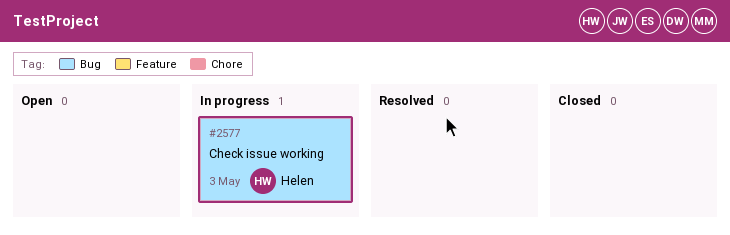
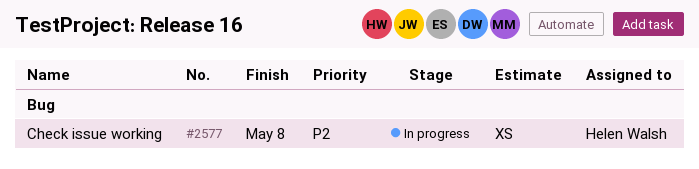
#2577, due: May 3 -> May 8

